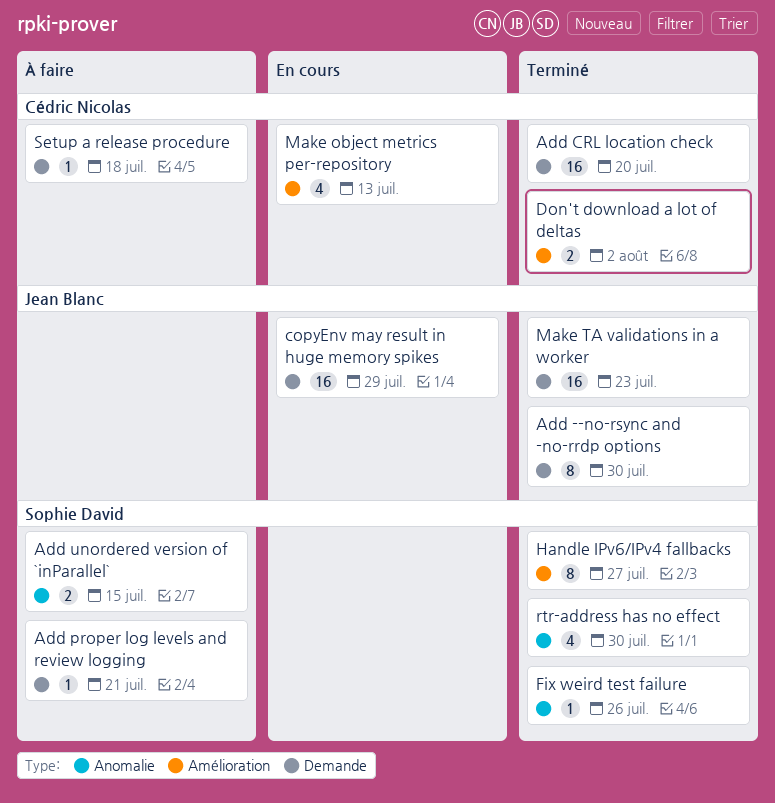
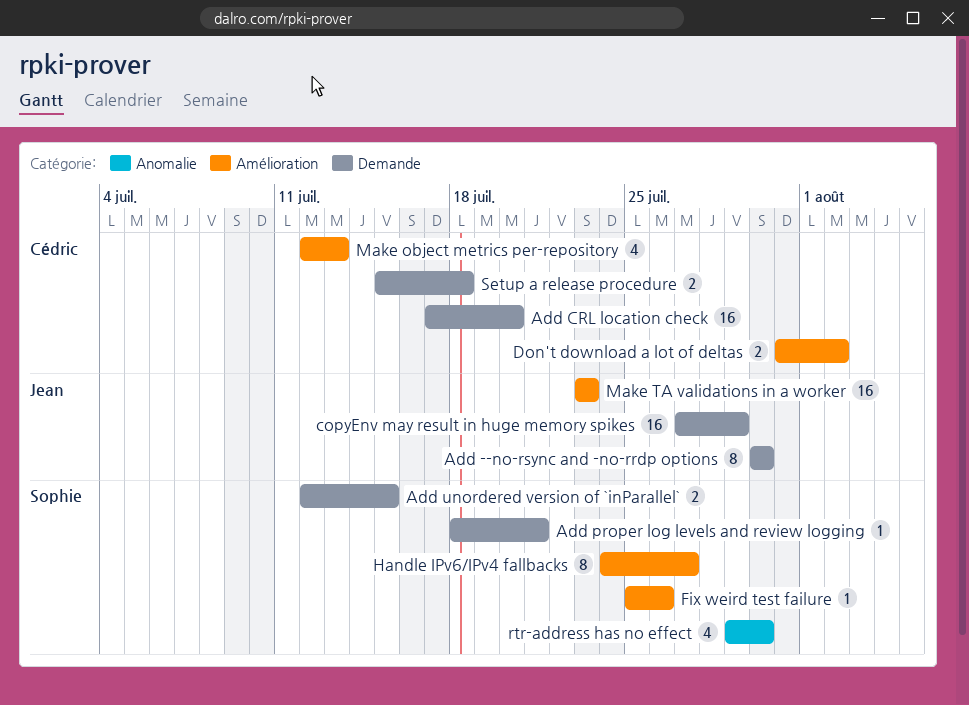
Add unordered version of `inParallel`, label: Anomalie -> Demande
Fix weird test failure, label: Anomalie -> Amélioration
Make TA validations in a worker, label: Demande -> Amélioration
Setup a release procedure, estimate: 1 -> 2

